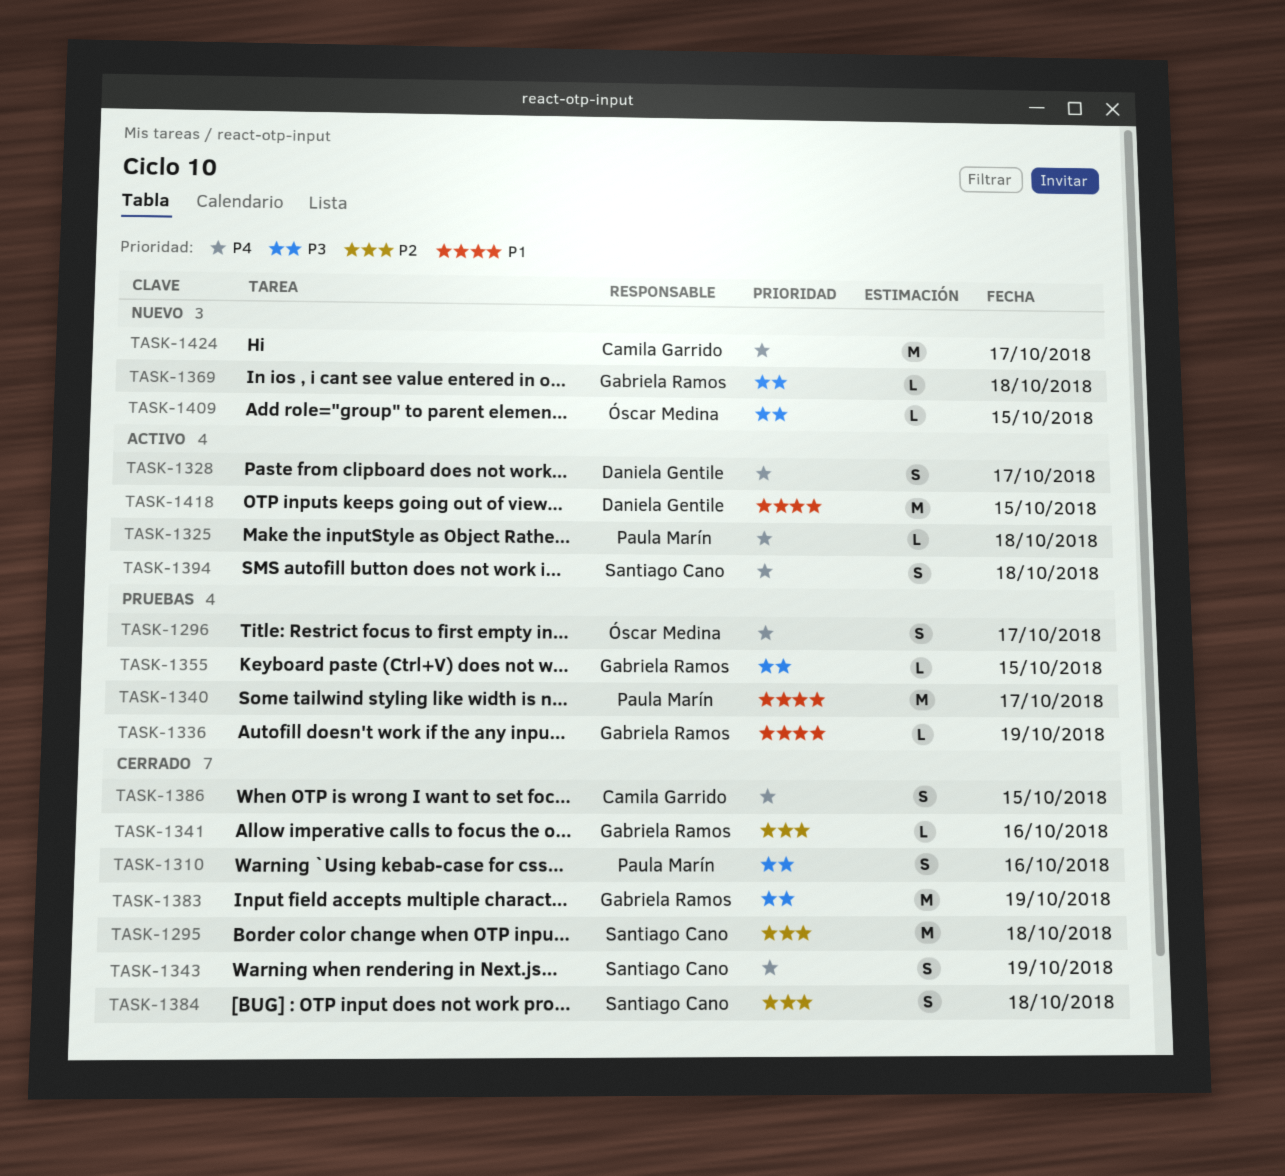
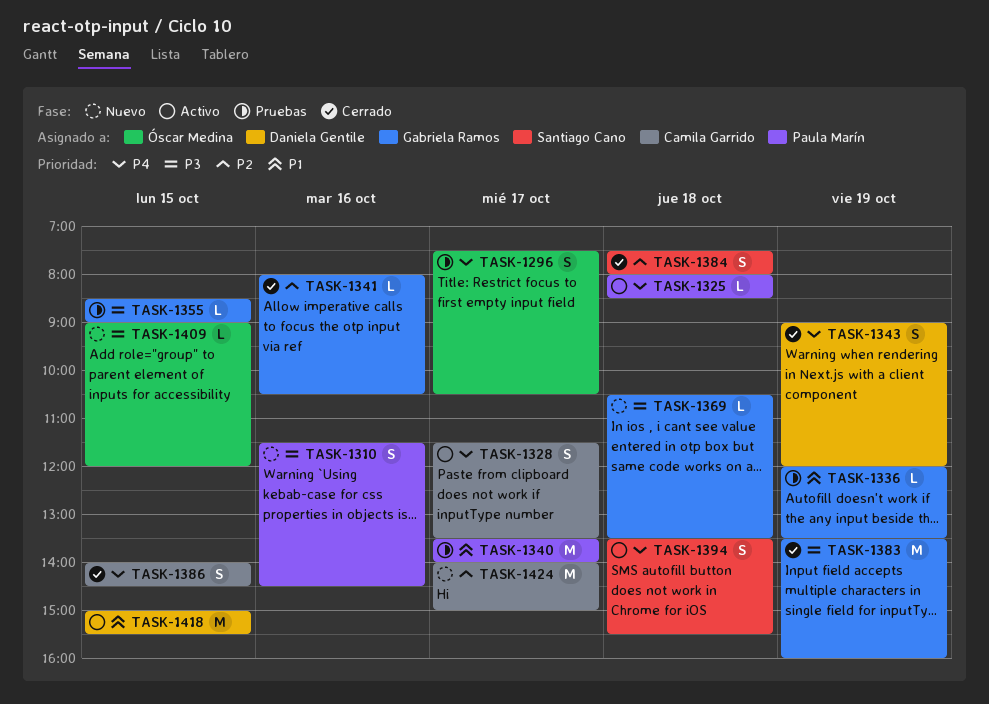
TASK-1295: present -> none
TASK-1310, status: Cerrado -> Nuevo
TASK-1328, owner: Daniela Gentile -> Camila Garrido
TASK-1343, owner: Santiago Cano -> Daniela Gentile
TASK-1424, priority: P4 -> P2

